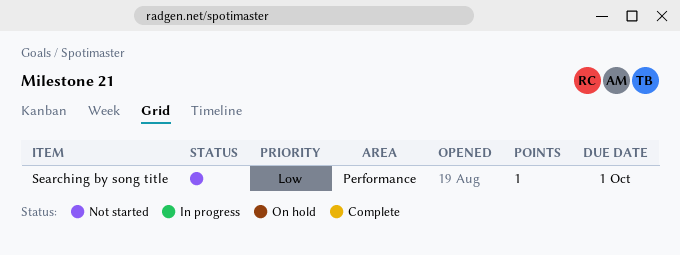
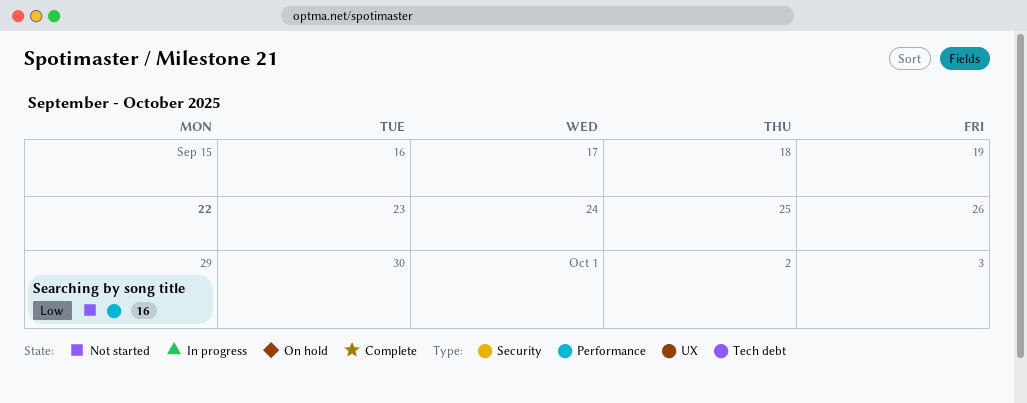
Searching by song title, estimate: 1 -> 16
Searching by song title, due: Oct 1 -> Sep 29

